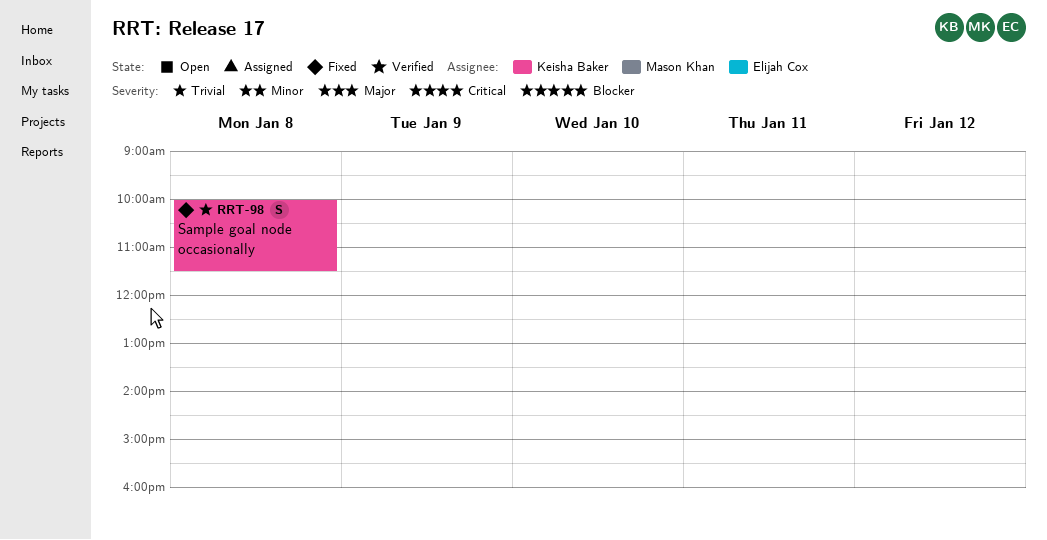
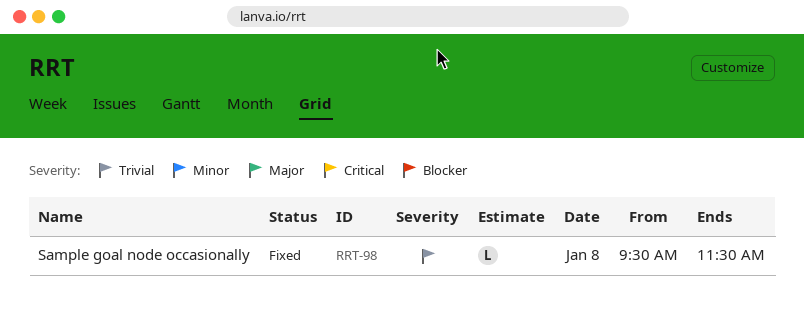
RRT-98, estimate: S -> L
RRT-98, begins: 10:00 -> 09:30

